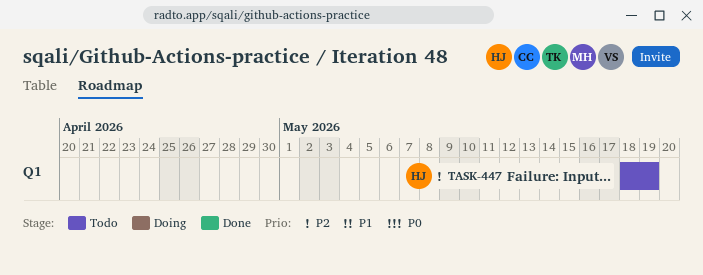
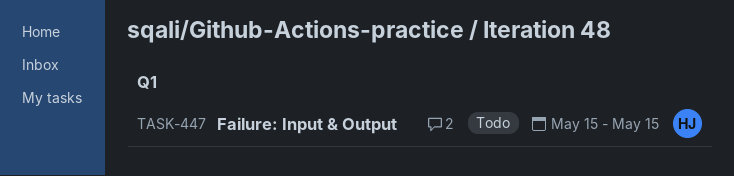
TASK-447, start: May 18 -> May 15
TASK-447, due: May 19 -> May 15

